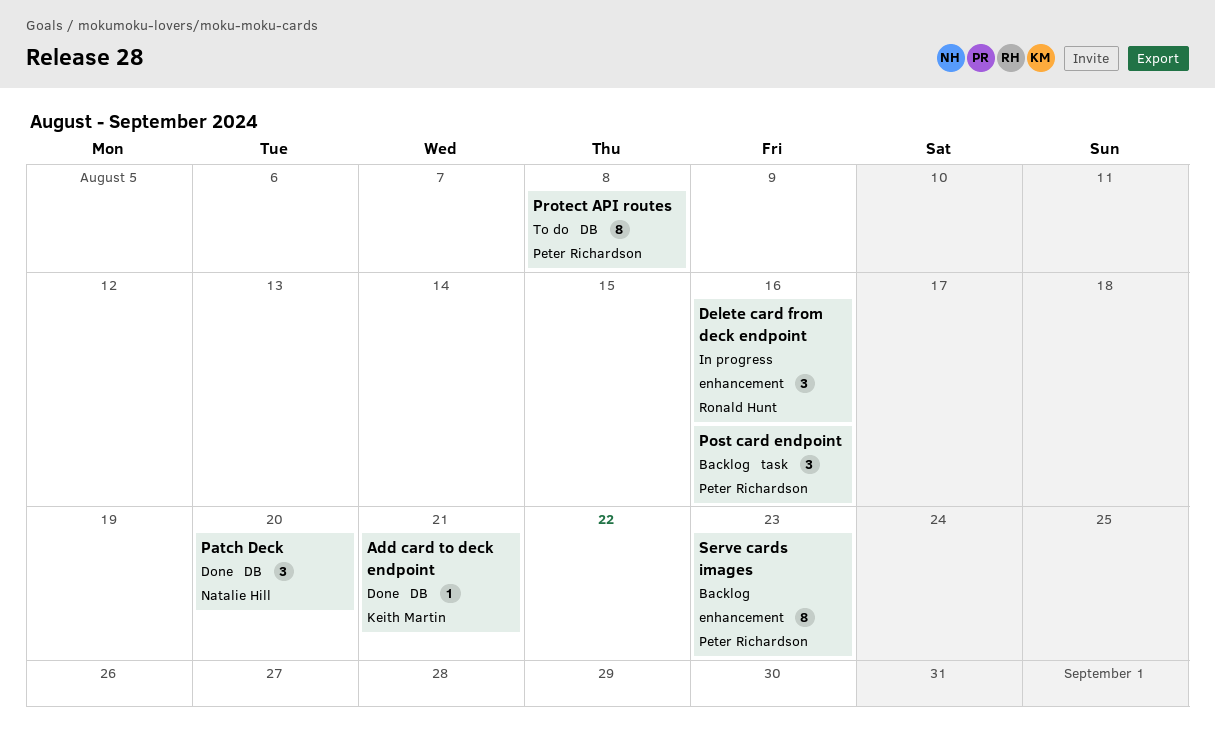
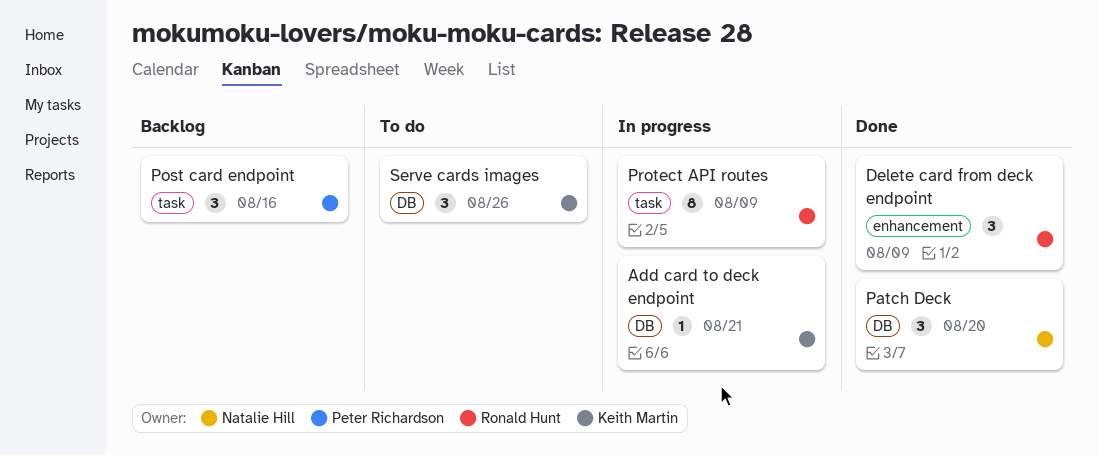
Add card to deck endpoint, status: Done -> In progress
Delete card from deck endpoint, status: In progress -> Done
Delete card from deck endpoint, due: Aug 16 -> Aug 9
Protect API routes, status: To do -> In progress
Protect API routes, owner: Peter Richardson -> Ronald Hunt
Protect API routes, label: DB -> task
Protect API routes, due: Aug 8 -> Aug 9
Serve cards images, status: Backlog -> To do
Serve cards images, owner: Peter Richardson -> Keith Martin
Serve cards images, label: enhancement -> DB
Serve cards images, estimate: 8 -> 3
Serve cards images, due: Aug 23 -> Aug 26

